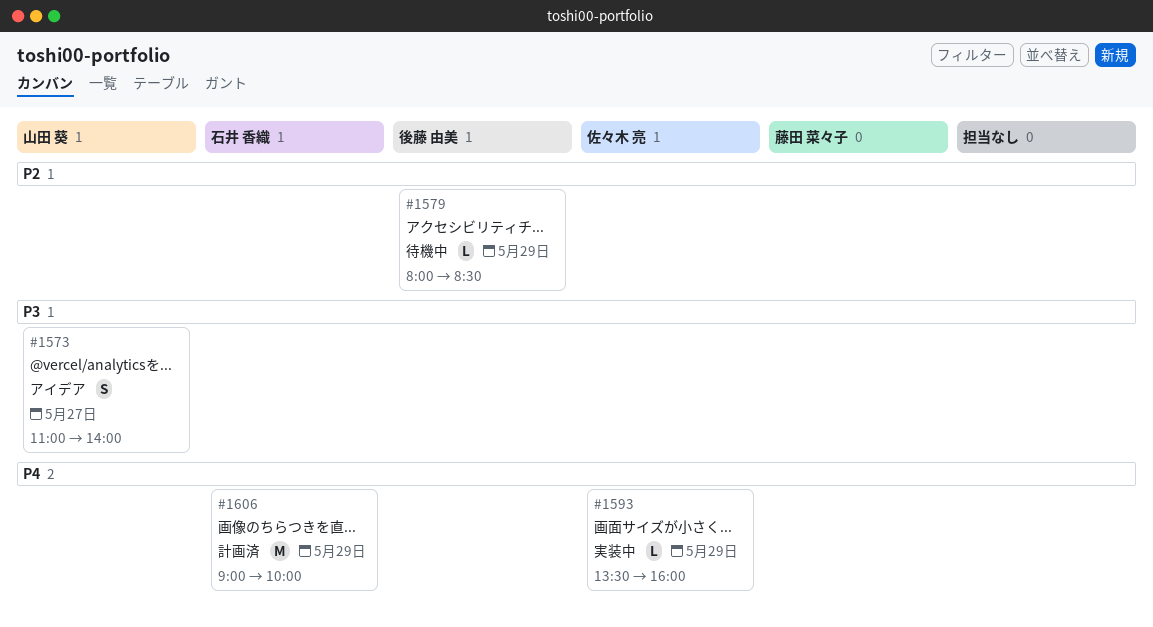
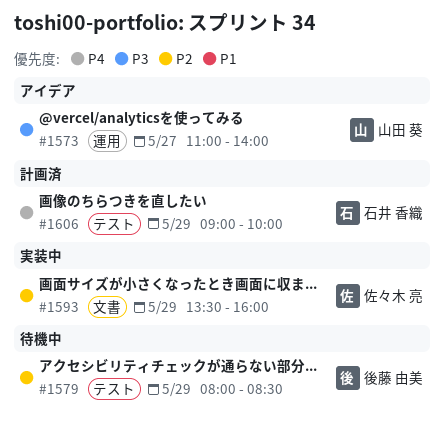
#1593, priority: P4 -> P2

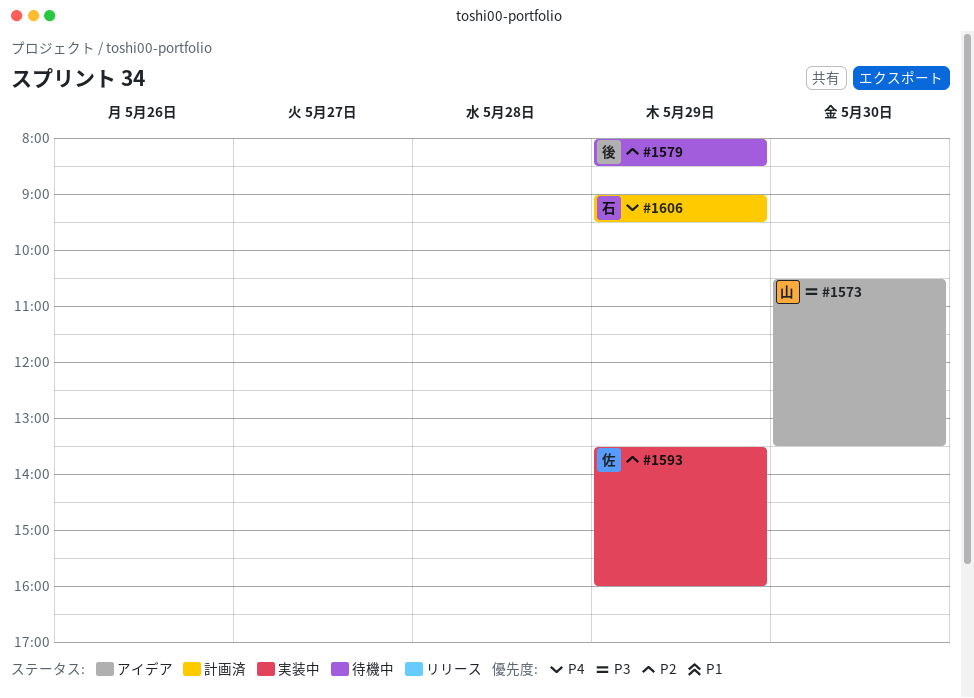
#1573, day: May 27 -> May 30
#1573, begins: 11:00 -> 10:30
#1573, ends: 14:00 -> 13:30
#1606, ends: 10:00 -> 09:30

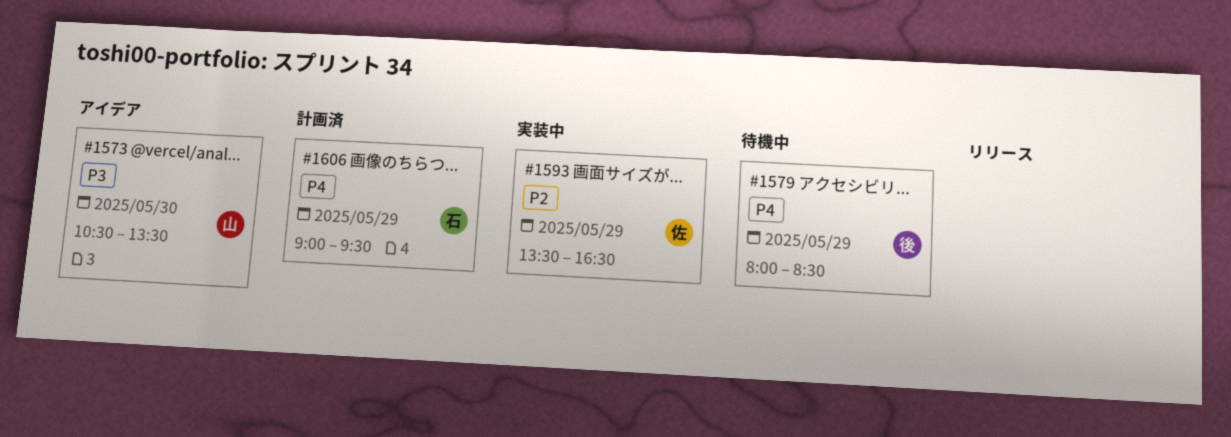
#1579, priority: P2 -> P4
#1593, ends: 16:00 -> 16:30

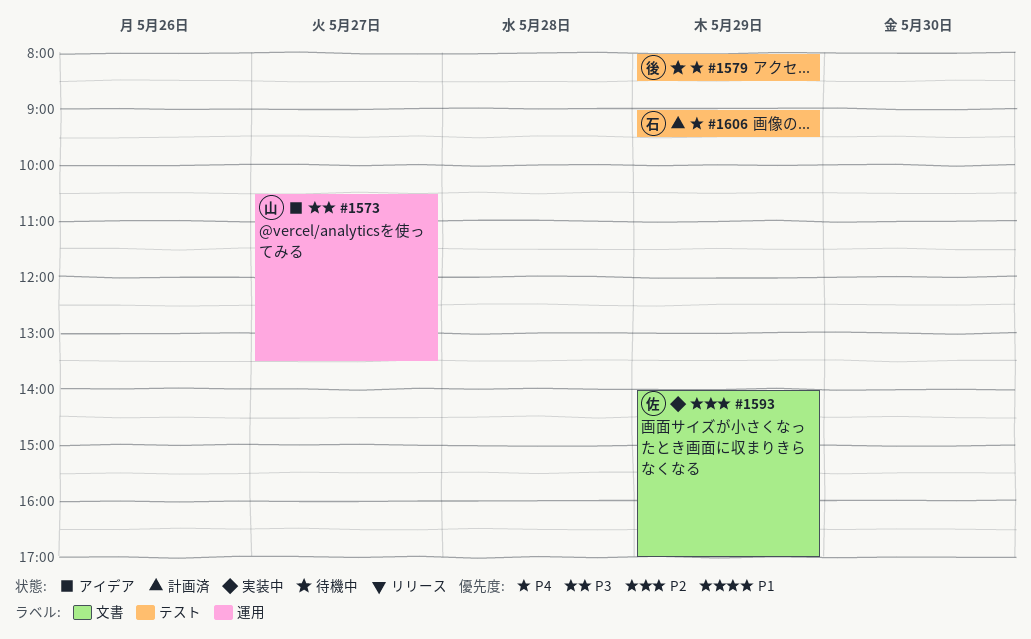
#1573, day: May 30 -> May 27
#1593, begins: 13:30 -> 14:00
#1593, ends: 16:30 -> 17:00

